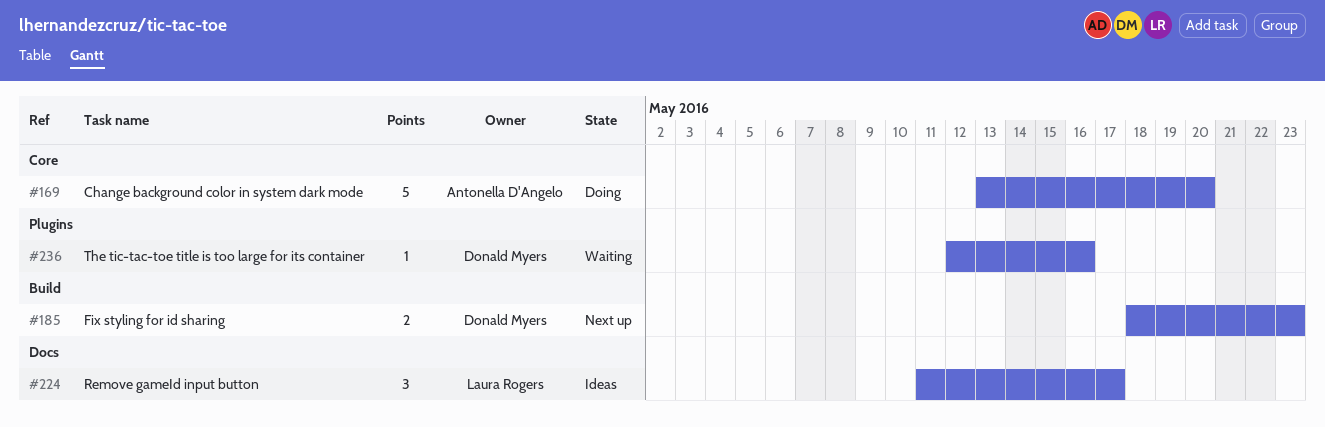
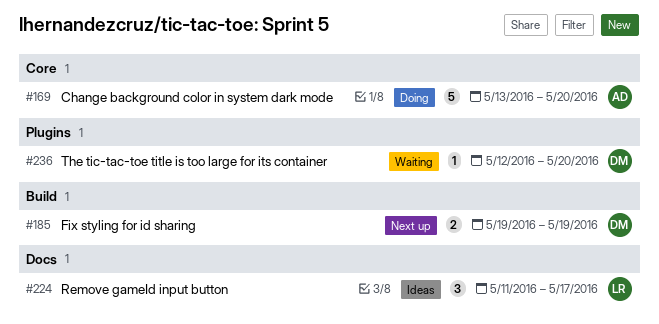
#185, start: May 18 -> May 19
#185, due: May 23 -> May 19
#236, due: May 16 -> May 20

